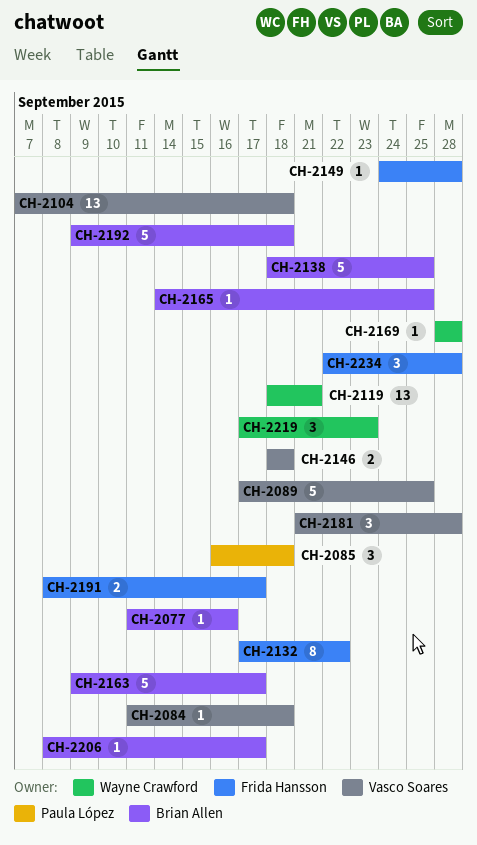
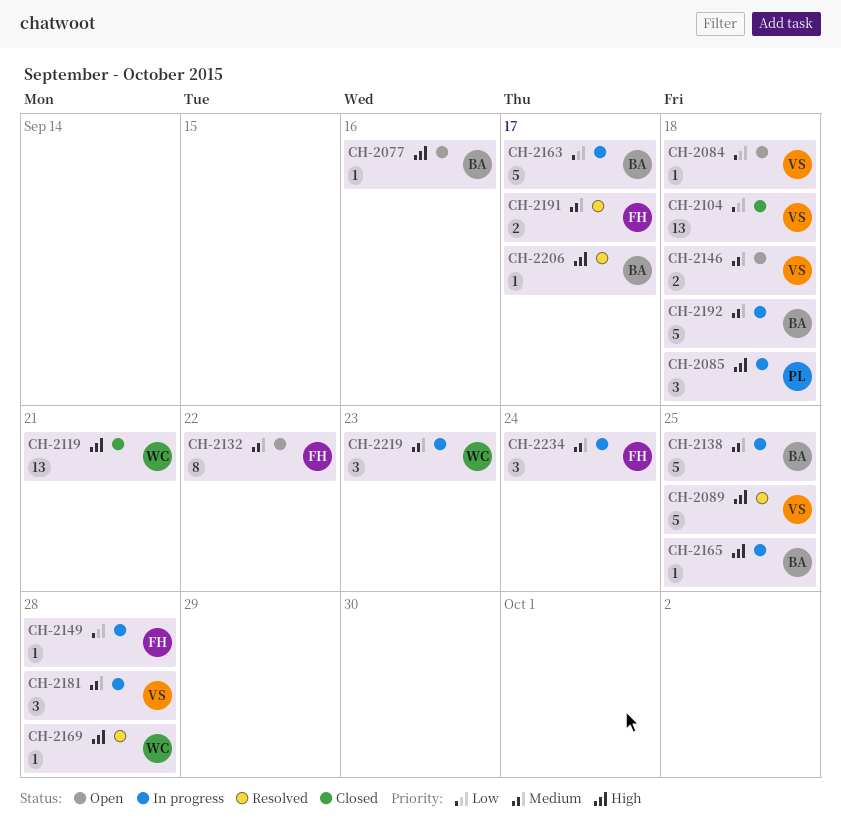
CH-2234, due: Sep 28 -> Sep 24

